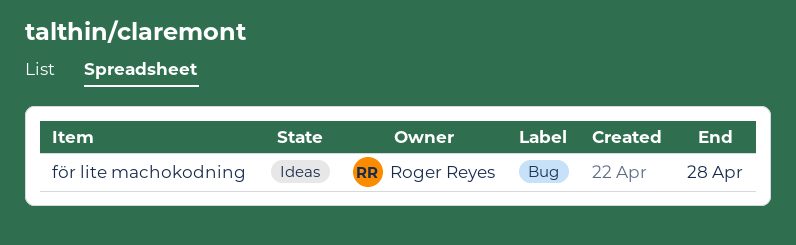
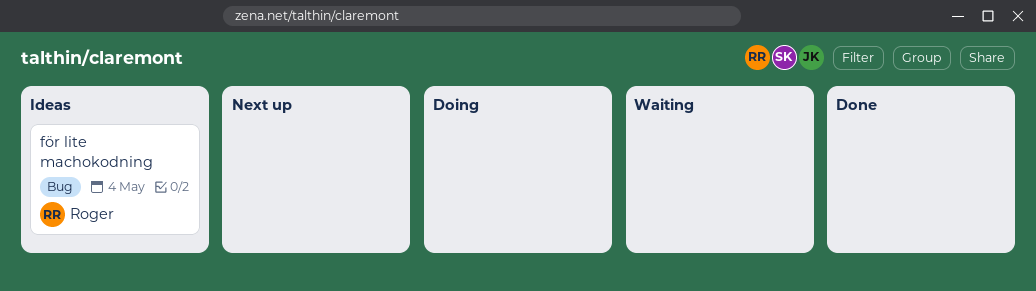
för lite machokodning, due: Apr 28 -> May 4

